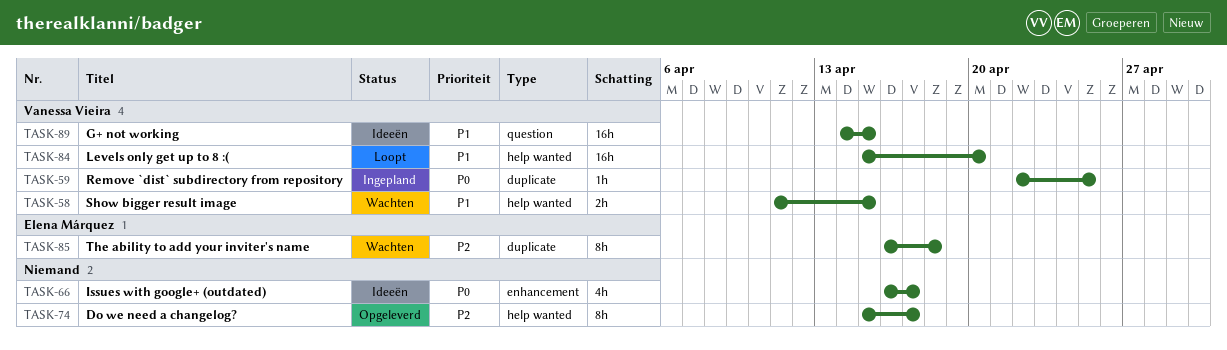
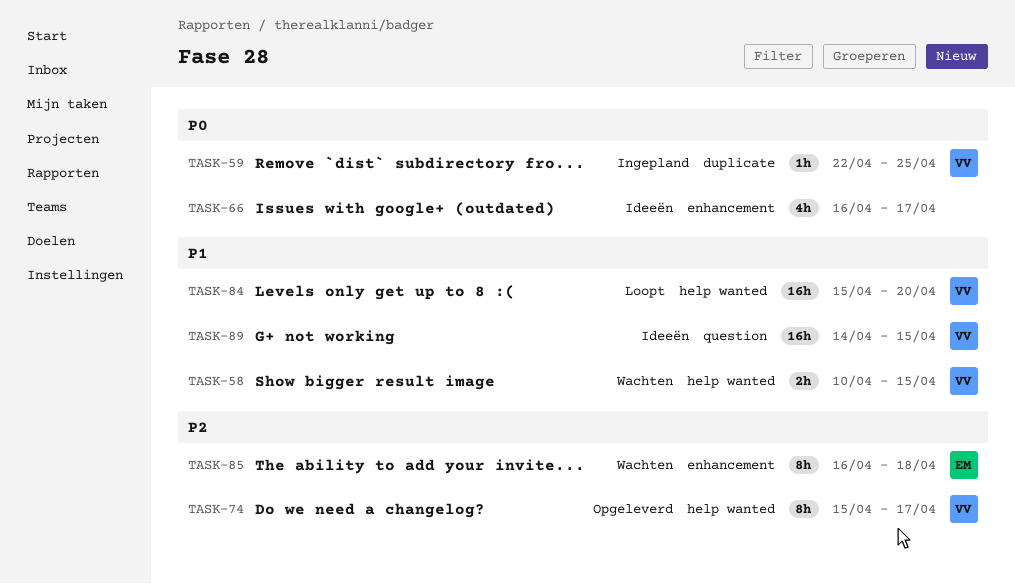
TASK-58, start: Apr 11 -> Apr 10
TASK-74, owner: none -> Vanessa Vieira
TASK-85, label: duplicate -> enhancement

